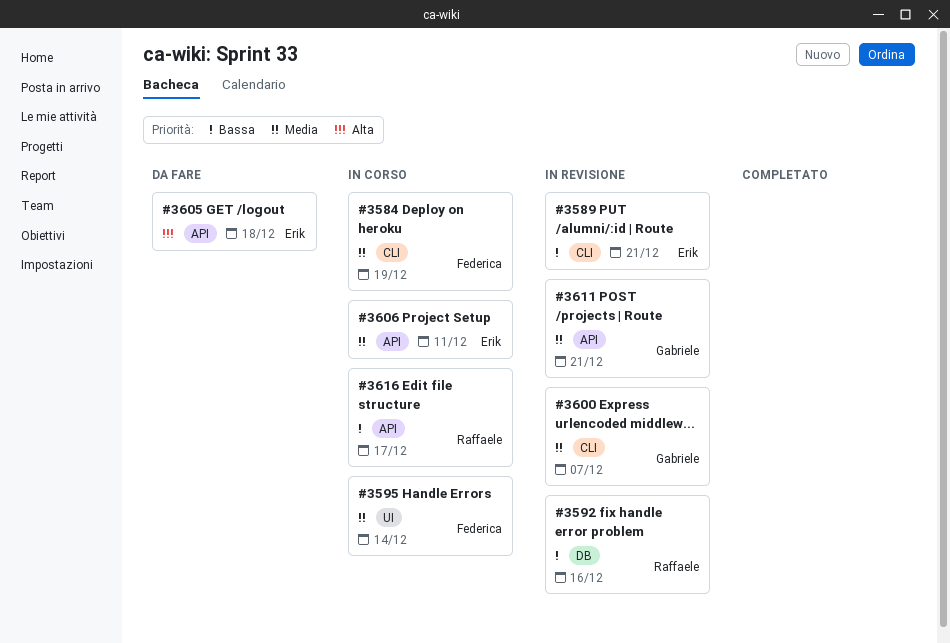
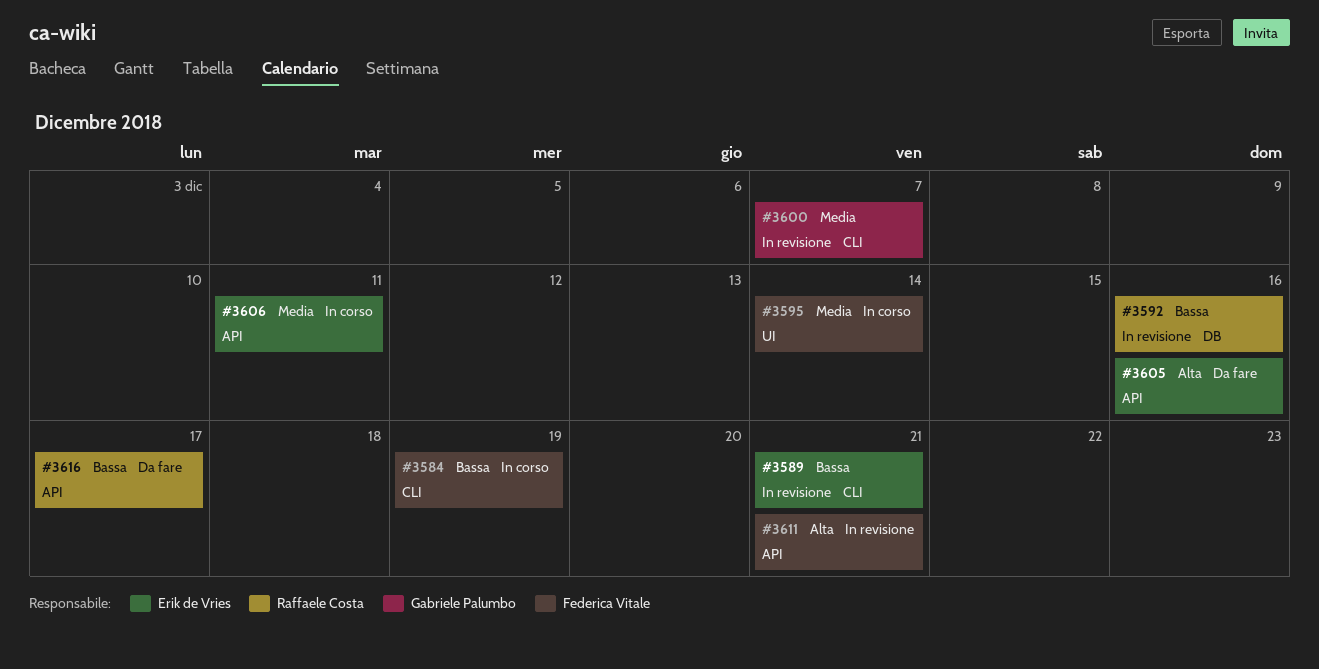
#3584, priority: Media -> Bassa
#3605, due: Dec 18 -> Dec 16
#3611, owner: Gabriele Palumbo -> Federica Vitale
#3611, priority: Media -> Alta
#3616, status: In corso -> Da fare

